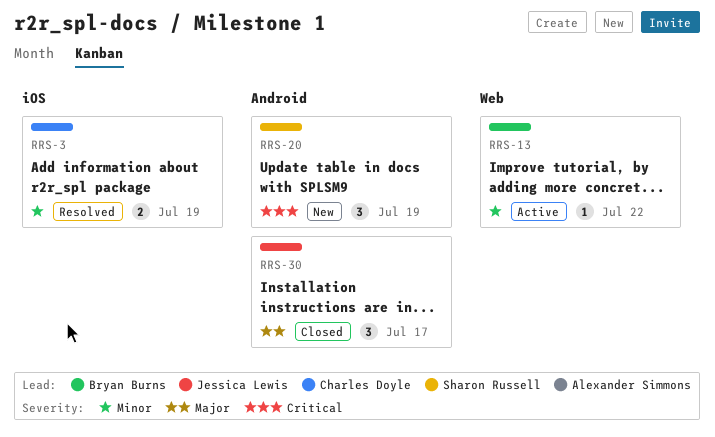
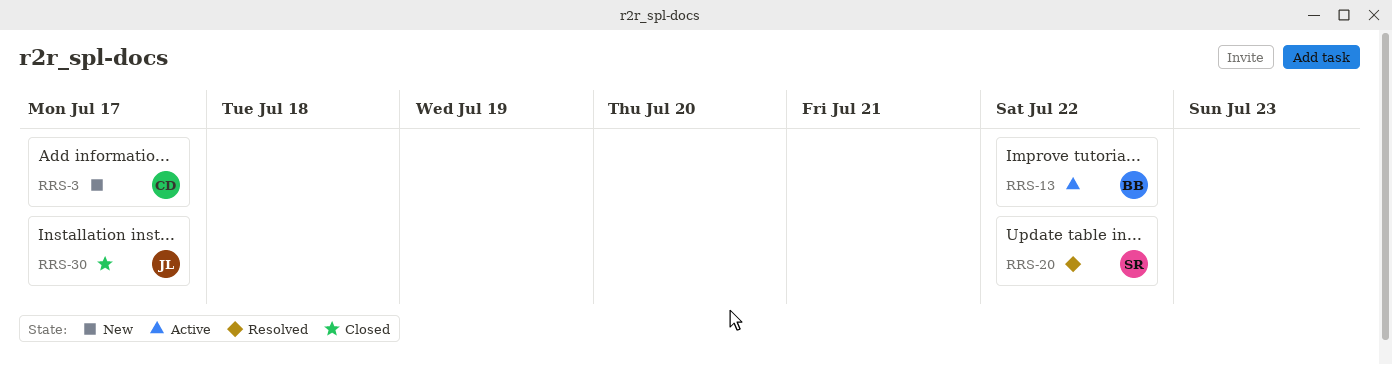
RRS-3, status: Resolved -> New
RRS-3, due: Jul 19 -> Jul 17
RRS-20, status: New -> Resolved
RRS-20, due: Jul 19 -> Jul 22

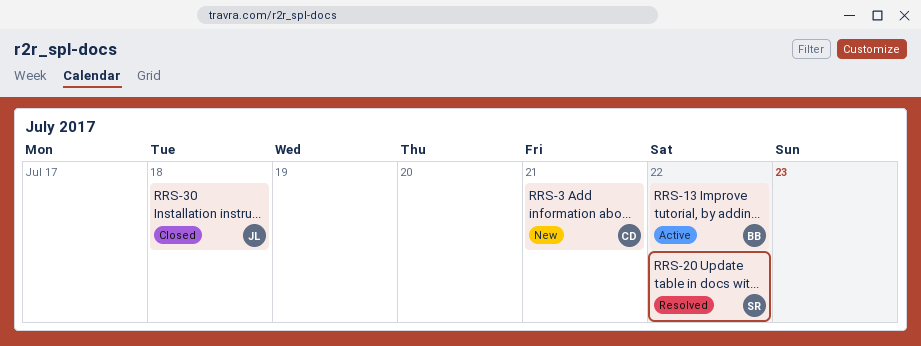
RRS-3, due: Jul 17 -> Jul 21
RRS-30, due: Jul 17 -> Jul 18

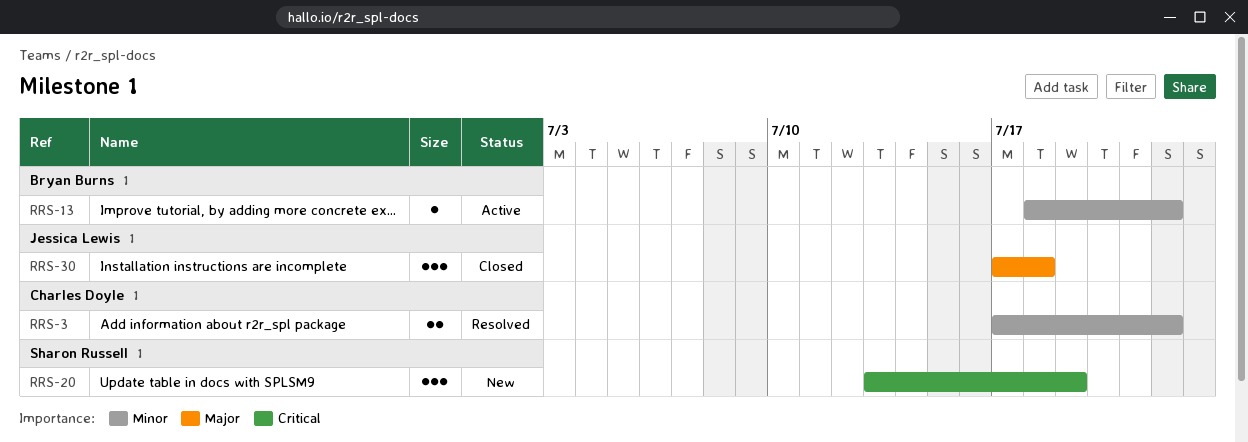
RRS-3, status: New -> Resolved
RRS-3, due: Jul 21 -> Jul 22
RRS-20, status: Resolved -> New
RRS-20, due: Jul 22 -> Jul 19

